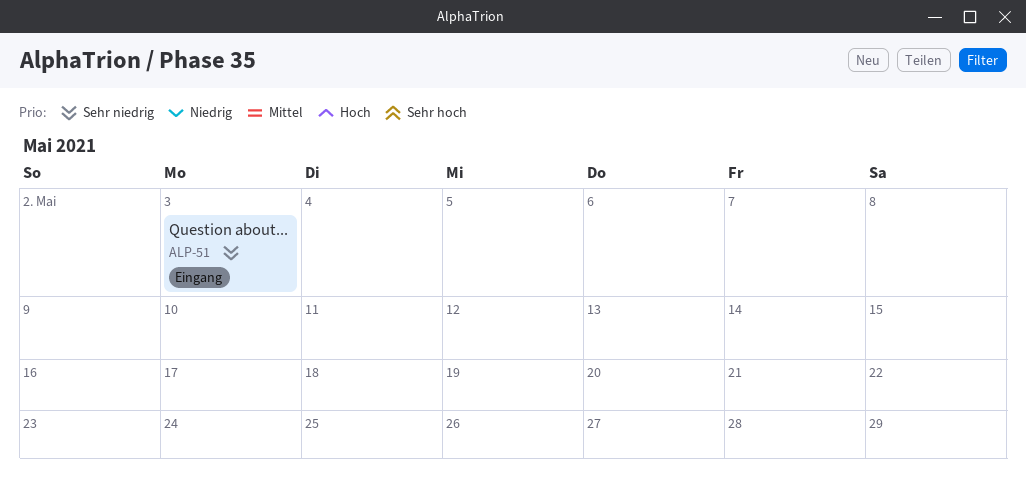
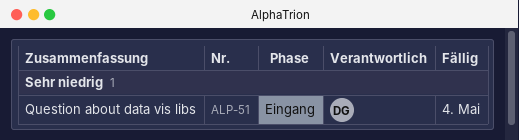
ALP-51, due: May 3 -> May 4

